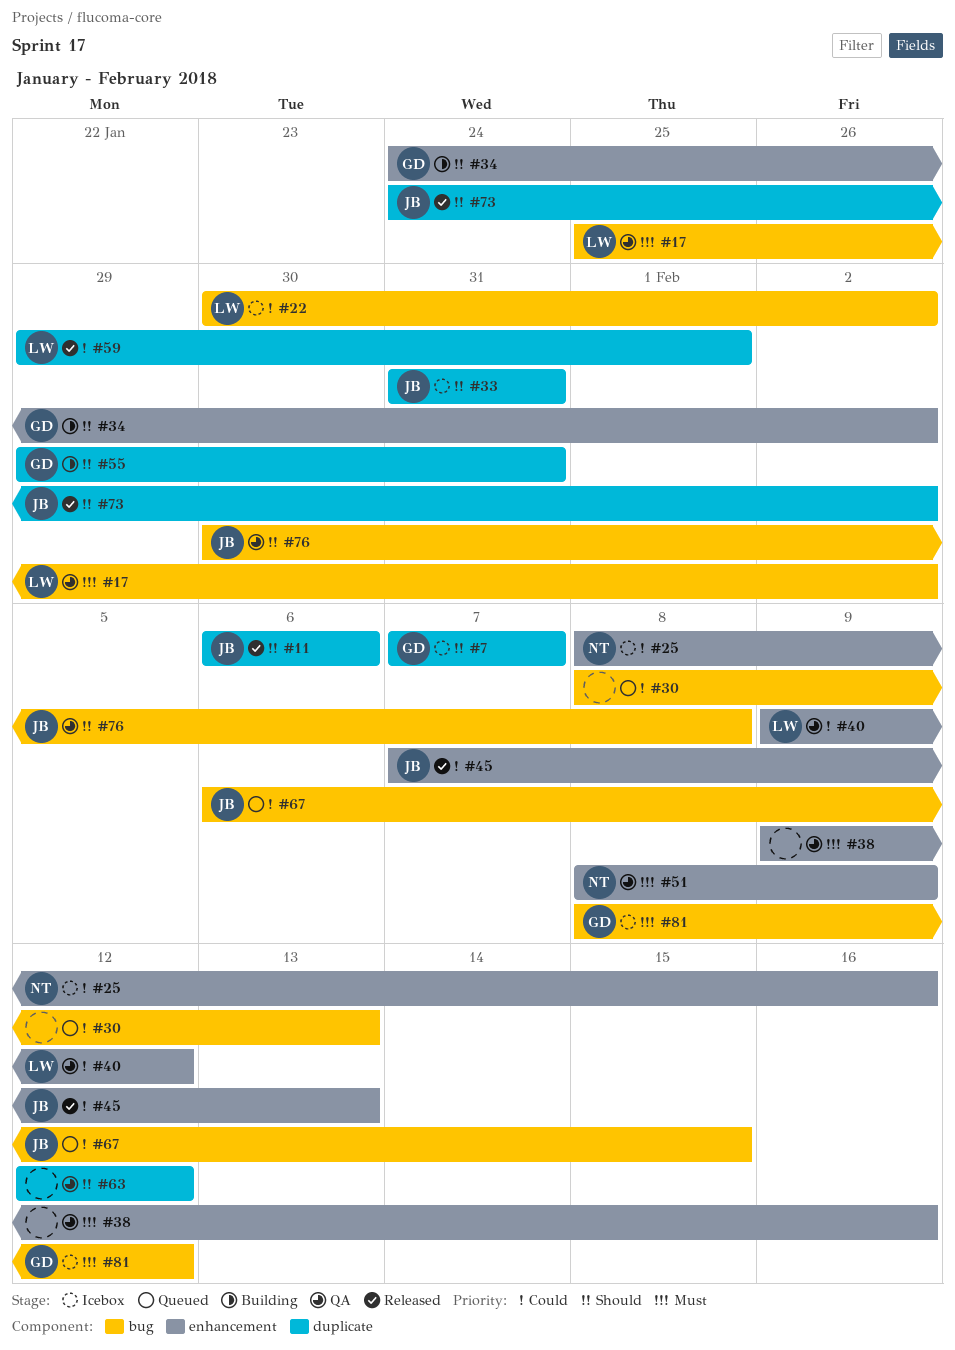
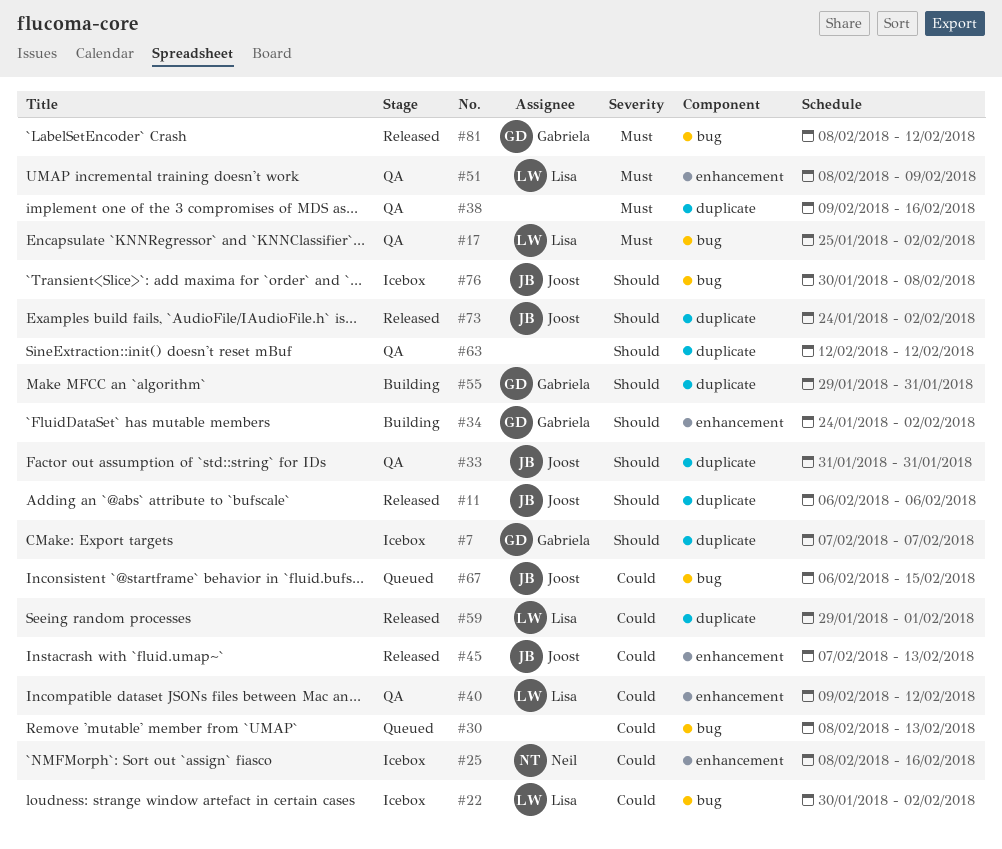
#33, status: Icebox -> QA
#38, label: enhancement -> duplicate
#51, owner: Neil -> Lisa
#76, status: QA -> Icebox
#81, status: Icebox -> Released

